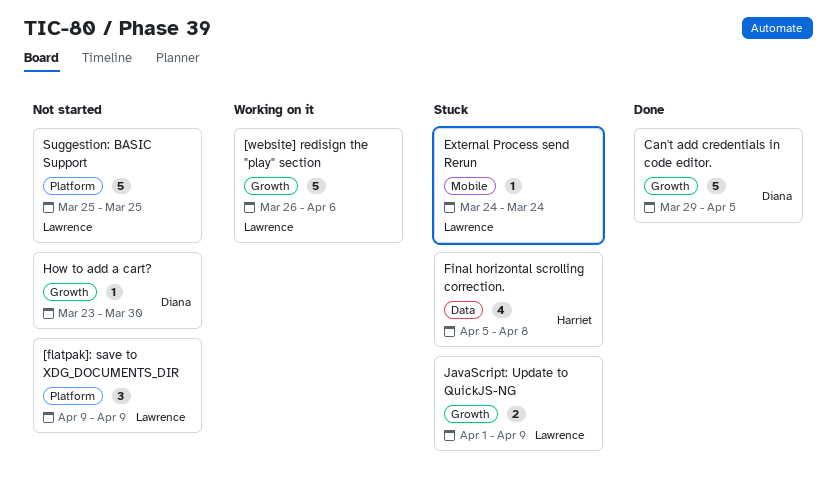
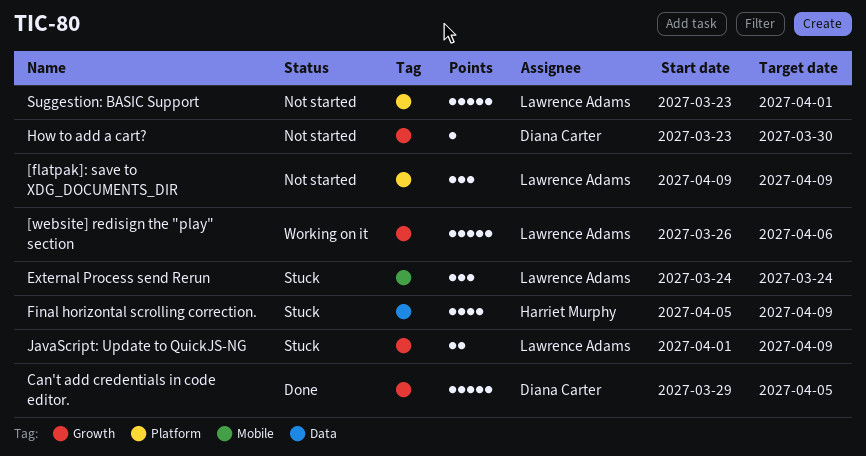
External Process send Rerun, estimate: 1 -> 3
Final horizontal scrolling correction., due: Apr 8 -> Apr 9
Suggestion: BASIC Support, start: Mar 25 -> Mar 23
Suggestion: BASIC Support, due: Mar 25 -> Apr 1

